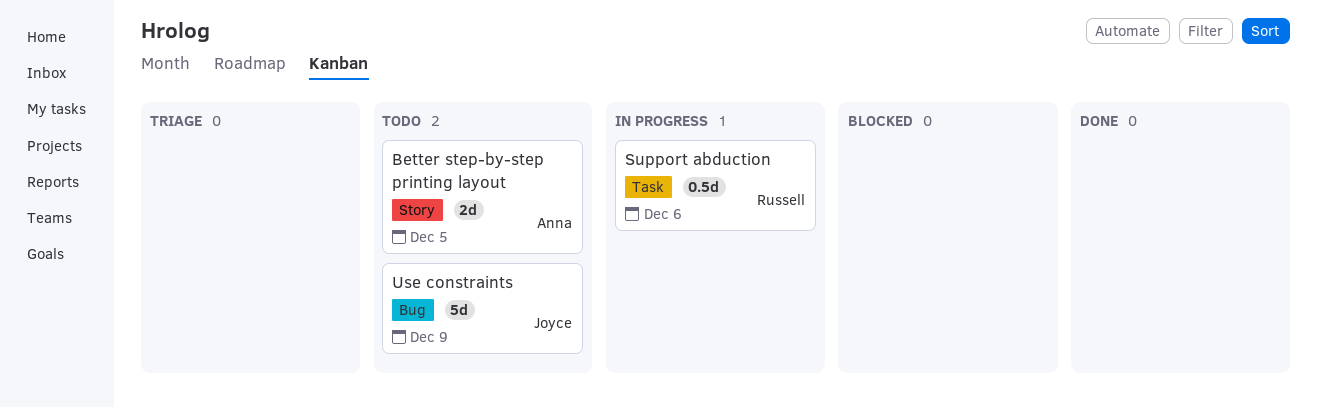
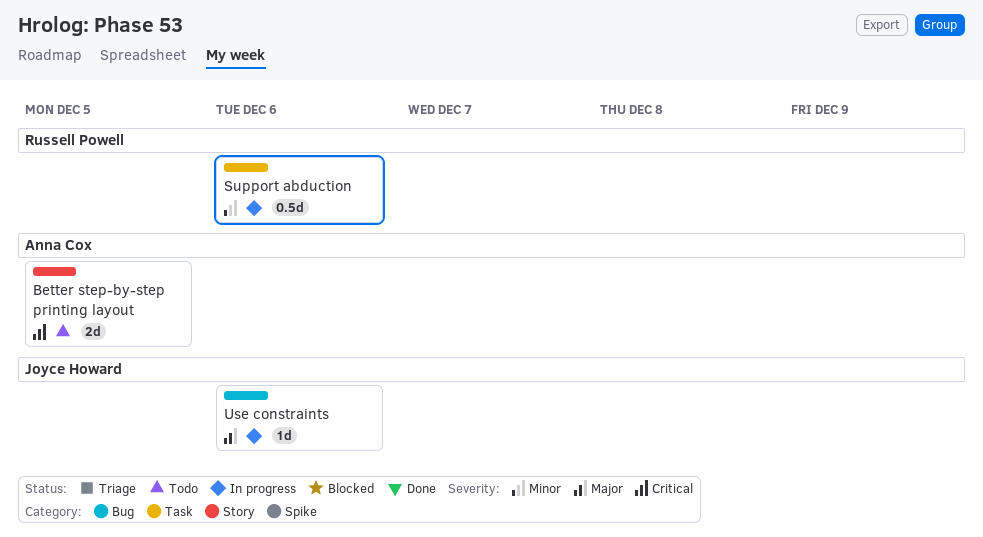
Use constraints, status: Todo -> In progress
Use constraints, estimate: 5d -> 1d
Use constraints, due: Dec 9 -> Dec 6

